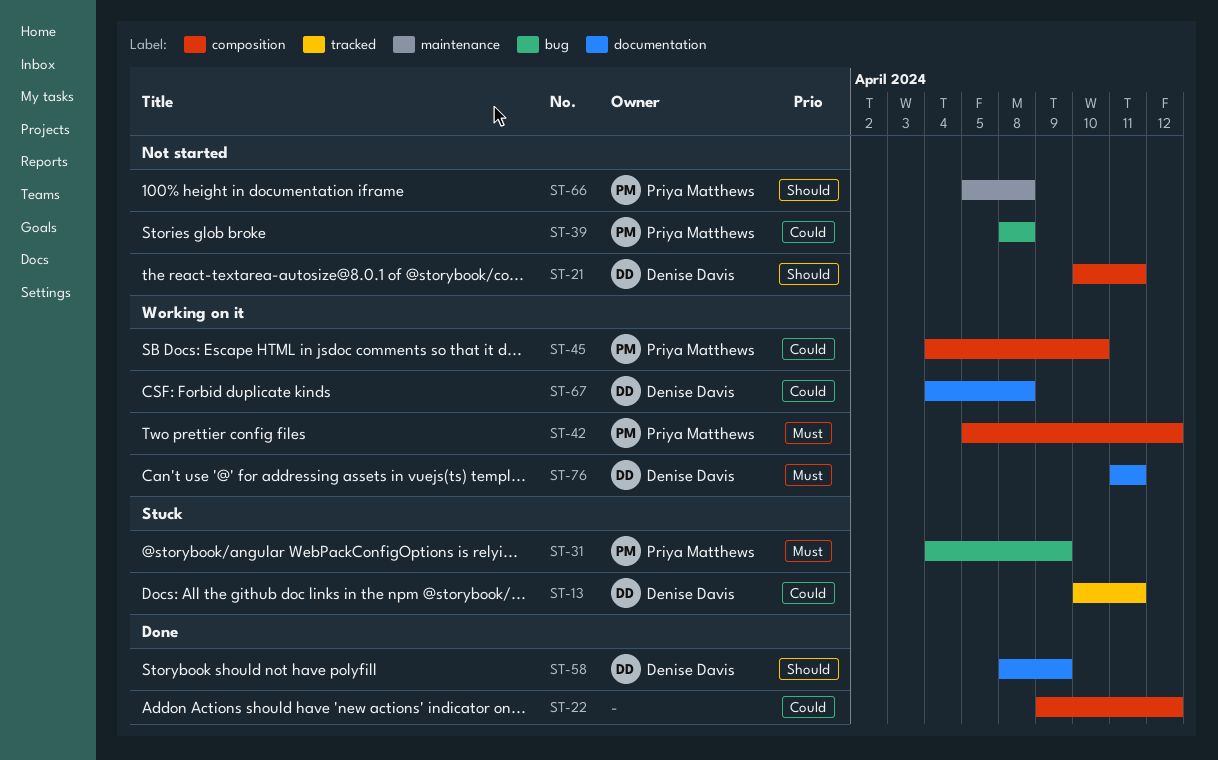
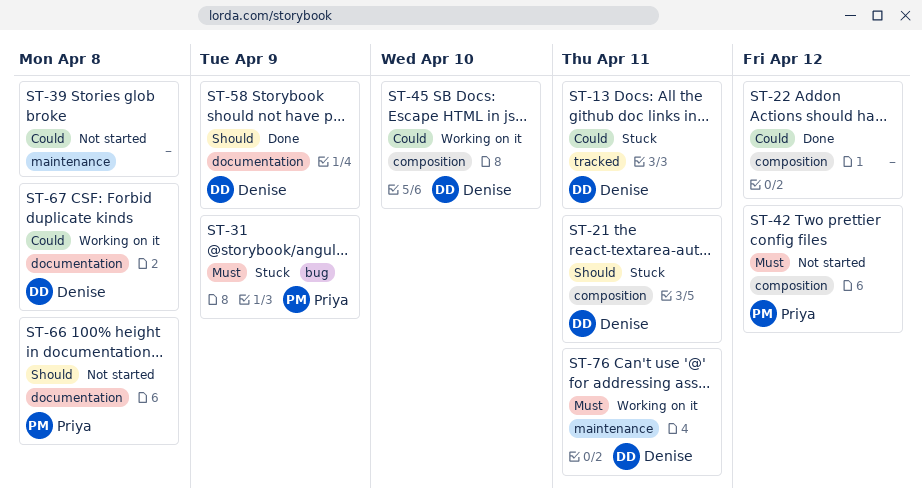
ST-21, status: Not started -> Stuck
ST-39, owner: Priya Matthews -> none
ST-39, label: bug -> maintenance
ST-42, status: Working on it -> Not started
ST-45, owner: Priya Matthews -> Denise Davis
ST-66, label: maintenance -> documentation
ST-76, label: documentation -> maintenance

